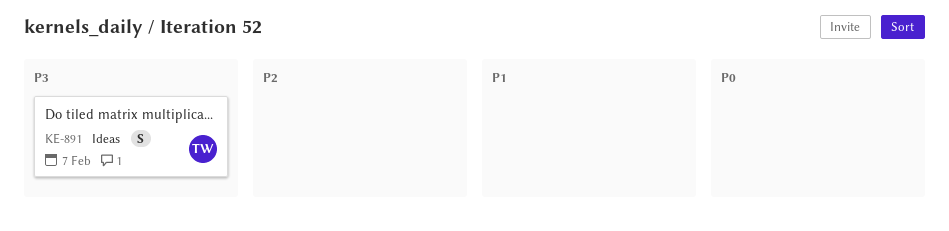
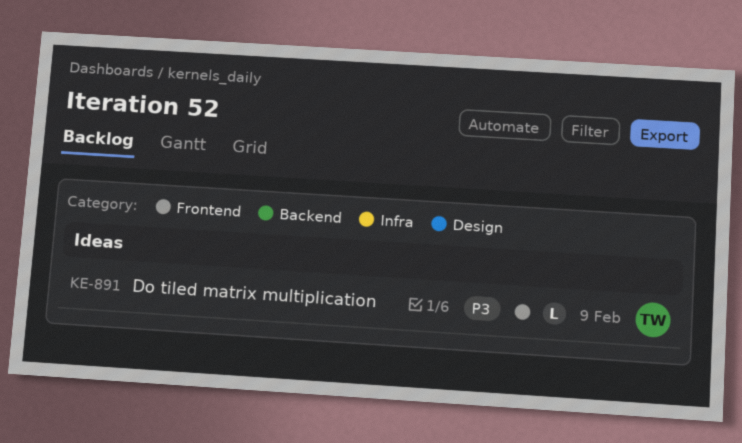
KE-891, estimate: S -> L
KE-891, due: Feb 7 -> Feb 9

